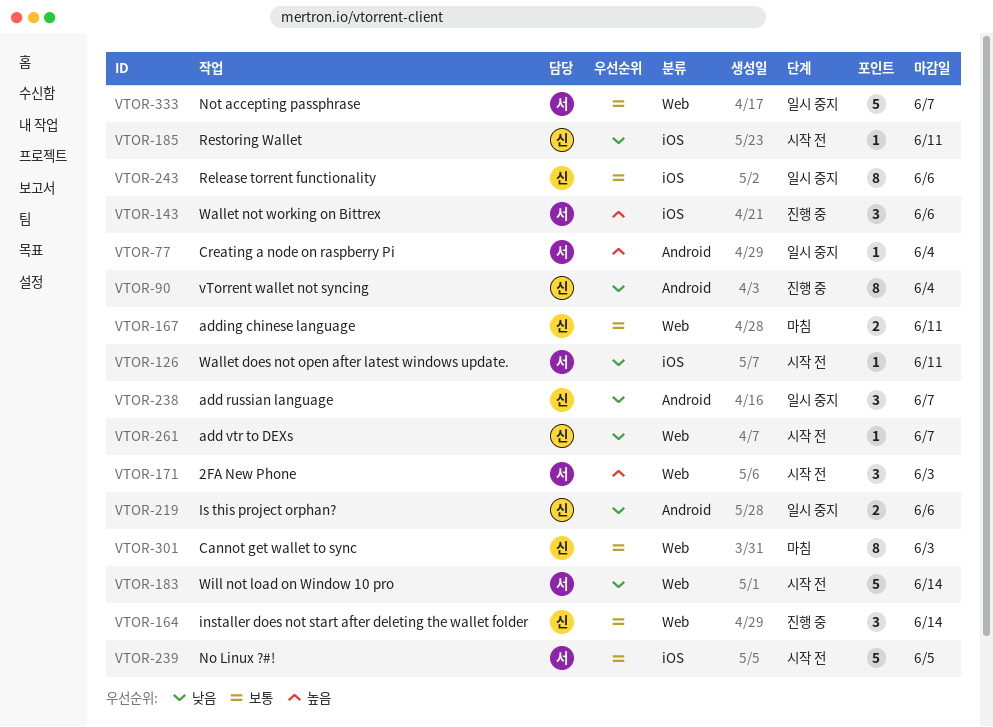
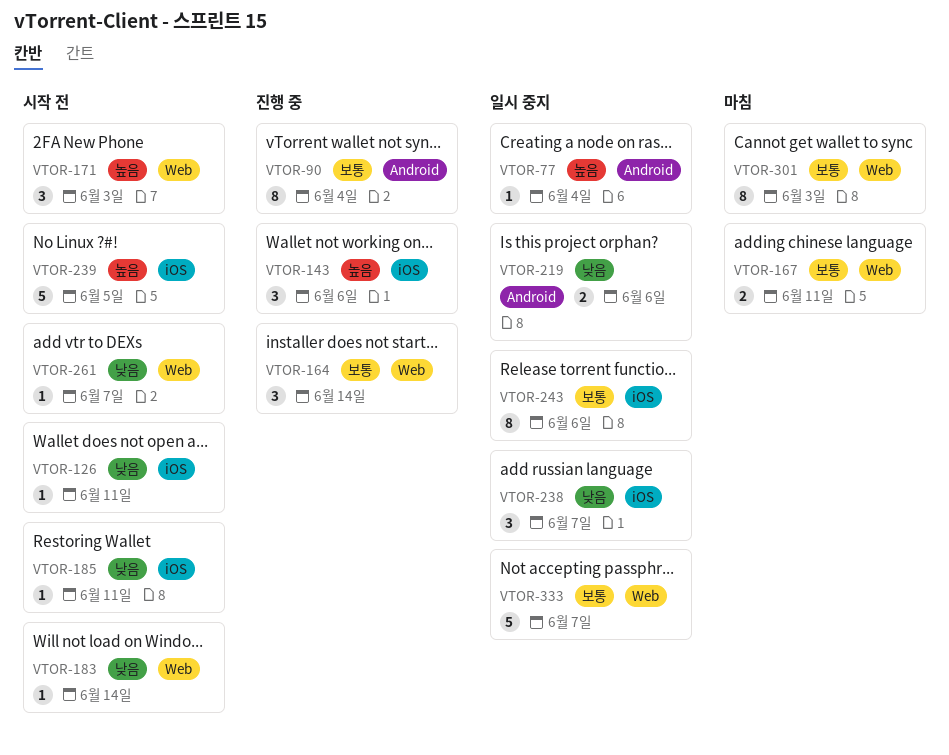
VTOR-90, priority: 낮음 -> 보통
VTOR-183, estimate: 5 -> 1
VTOR-238, label: Android -> iOS
VTOR-239, priority: 보통 -> 높음

